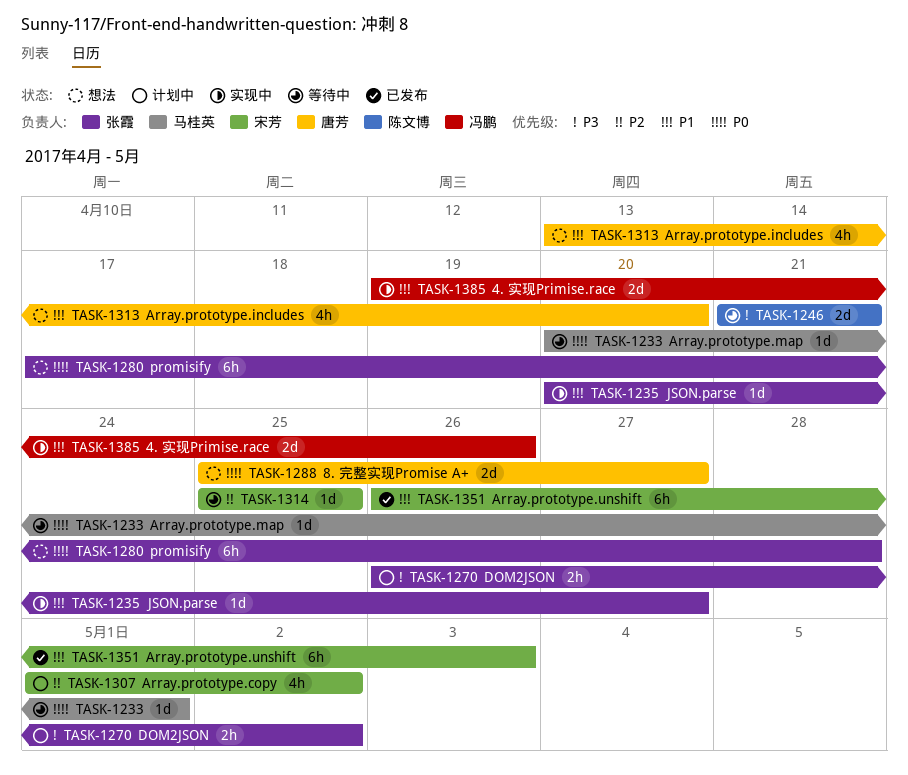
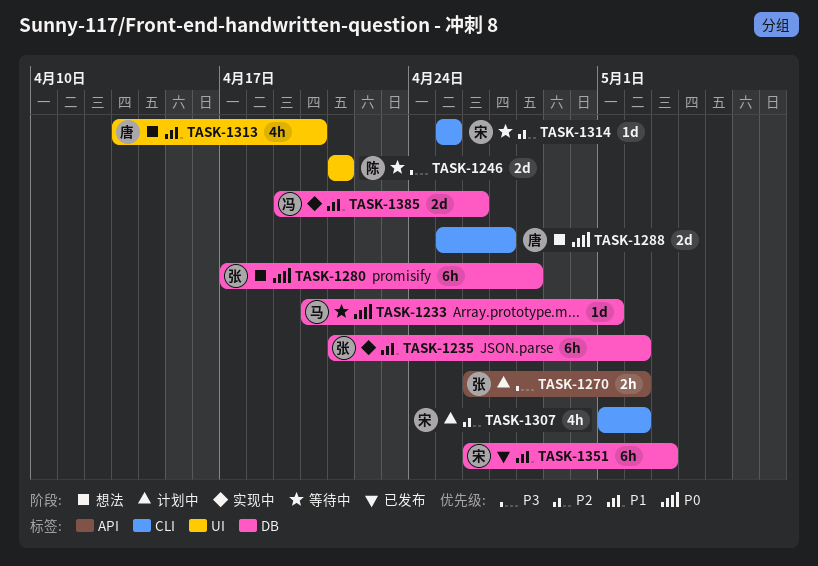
TASK-1235, estimate: 1d -> 6h
TASK-1235, start: Apr 20 -> Apr 21
TASK-1235, due: Apr 27 -> May 2

